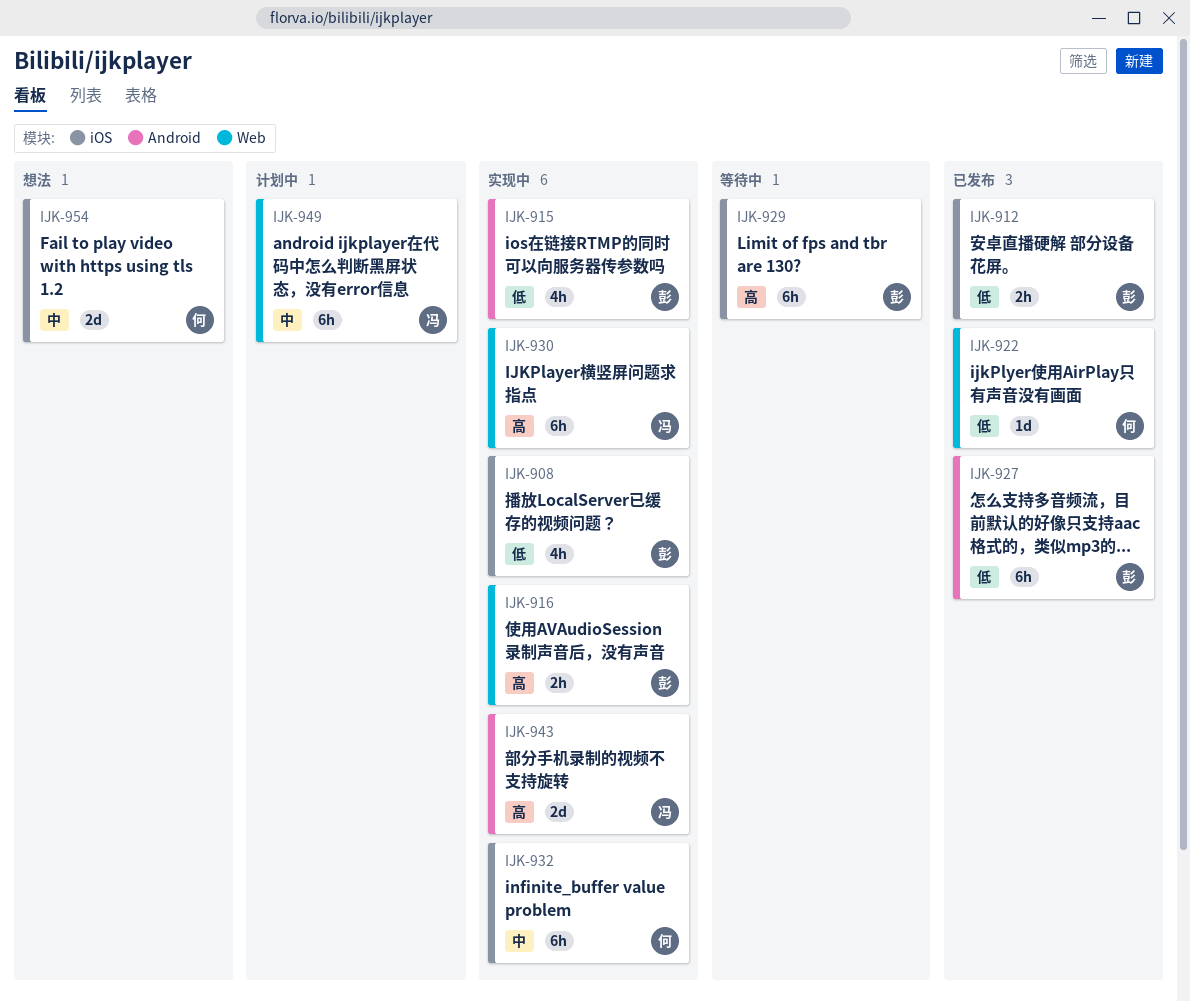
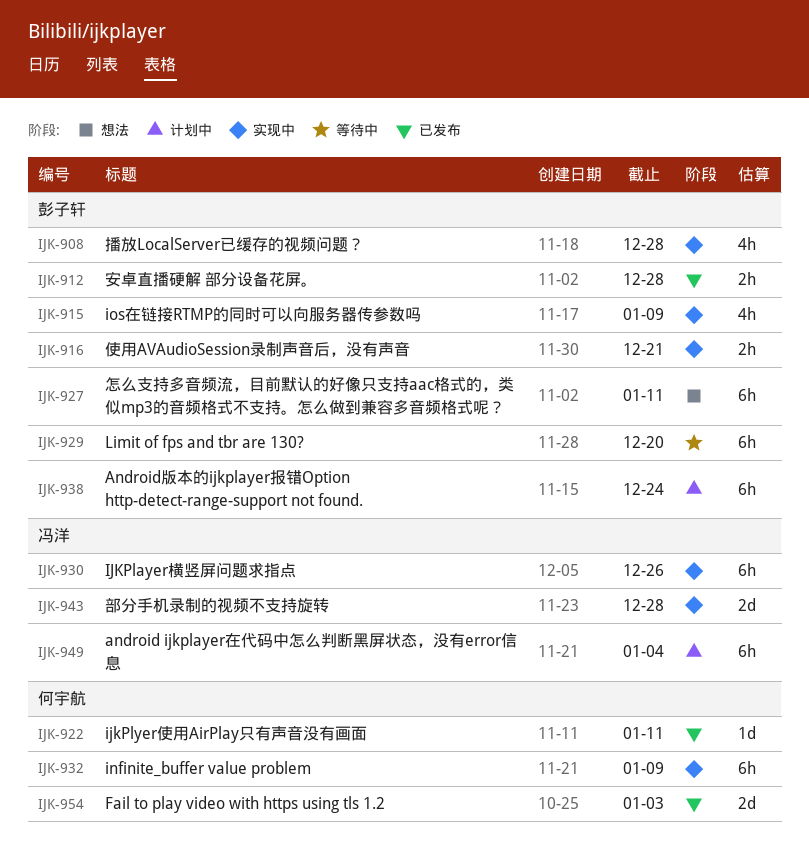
IJK-927, status: 已发布 -> 想法
IJK-938: none -> present
IJK-954, status: 想法 -> 已发布

